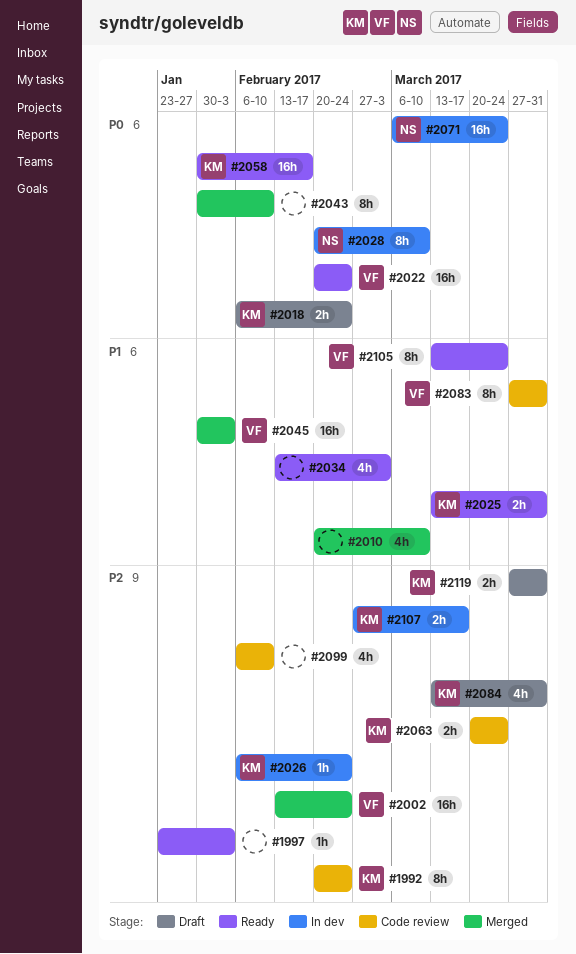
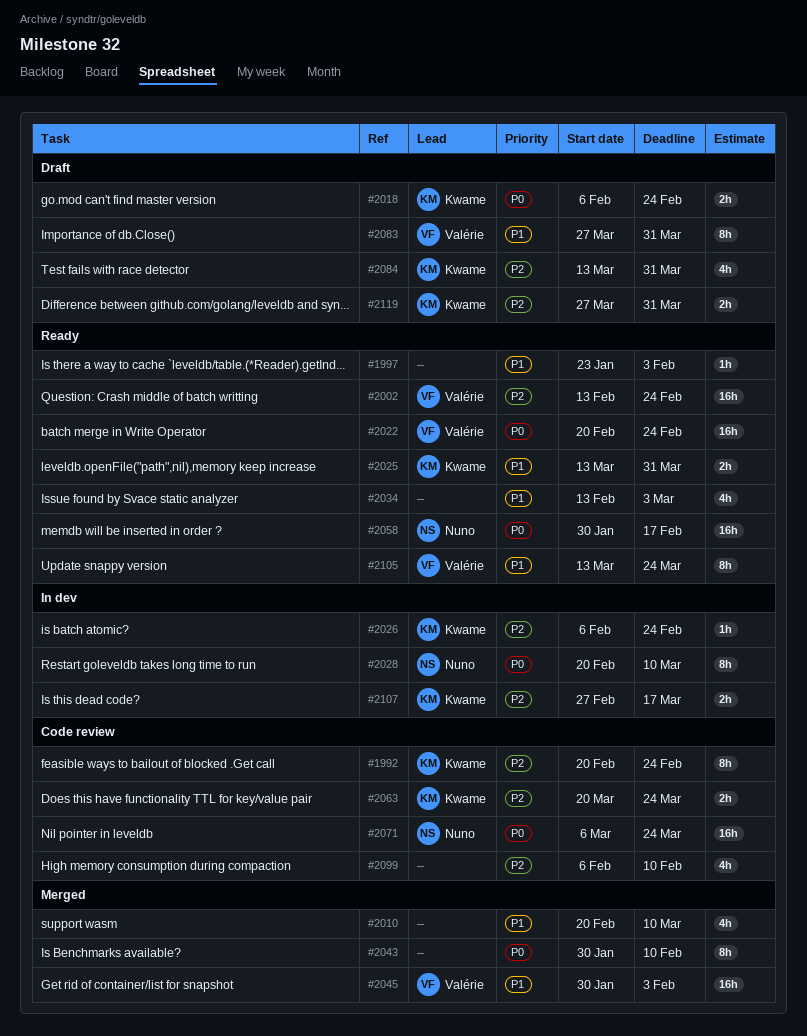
#1997, priority: P2 -> P1
#2002, status: Merged -> Ready
#2058, owner: Kwame -> Nuno
#2071, status: In dev -> Code review
#2083, status: Code review -> Draft

